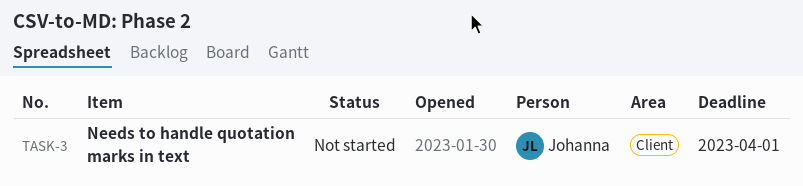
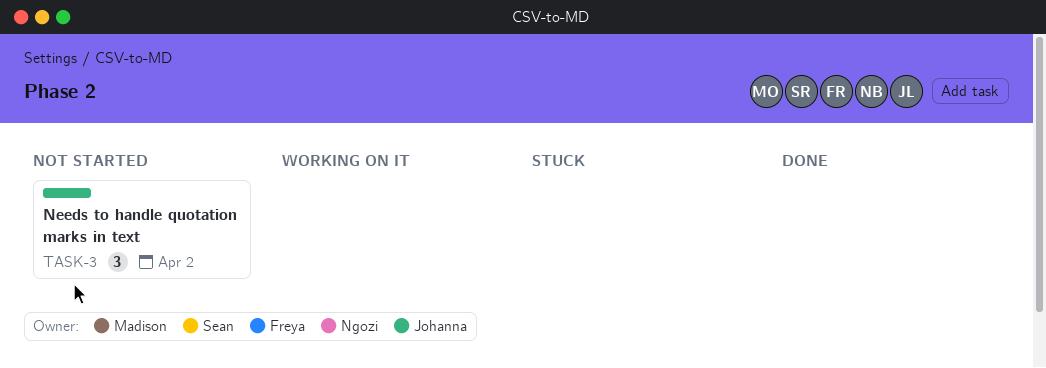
TASK-3, due: Apr 1 -> Apr 2

